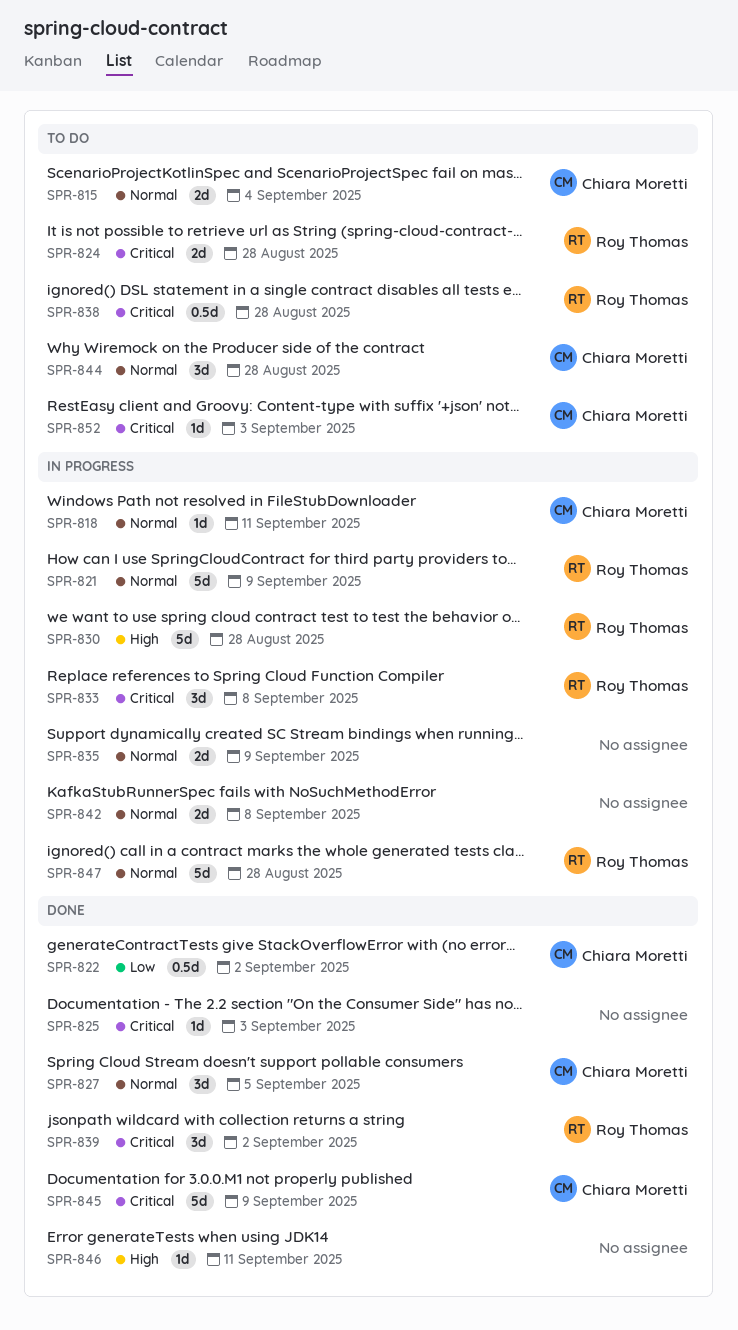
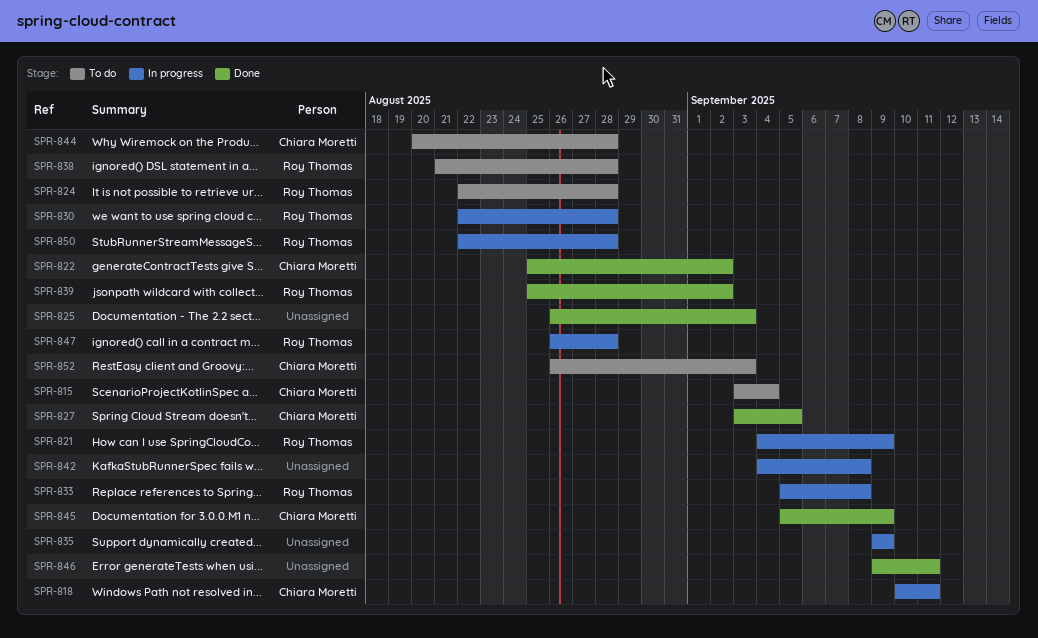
SPR-850: none -> present

